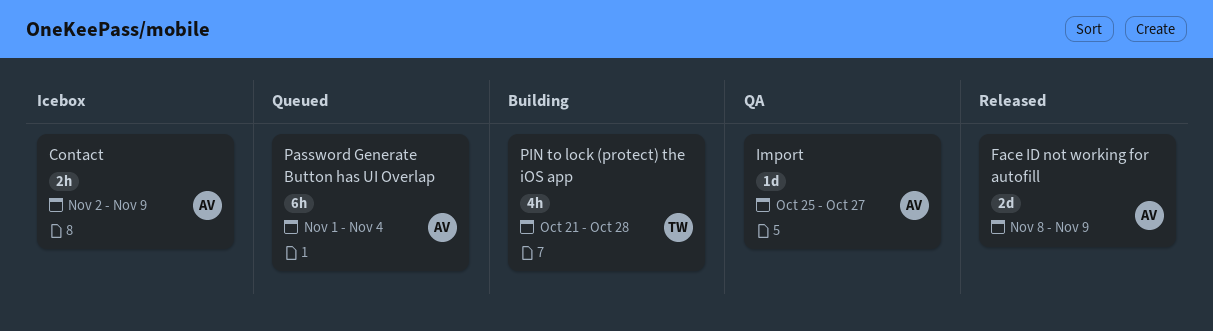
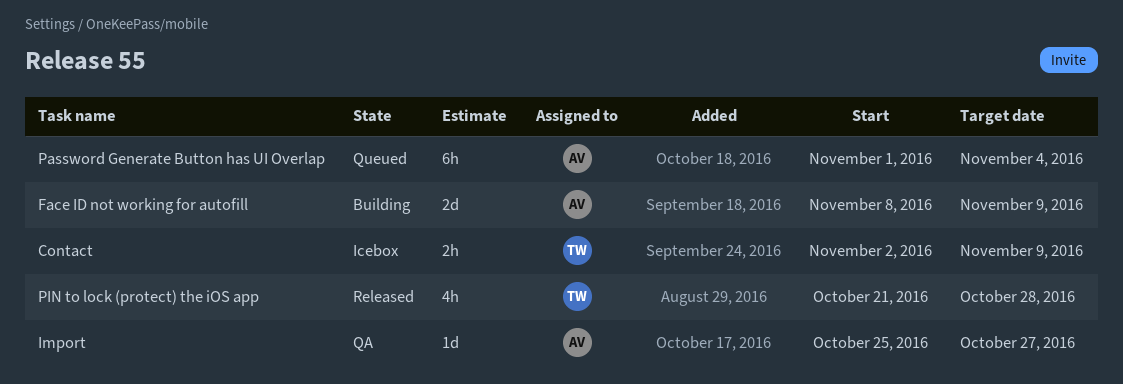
Contact, owner: AV -> TW
Face ID not working for autofill, status: Released -> Building
PIN to lock (protect) the iOS app, status: Building -> Released

